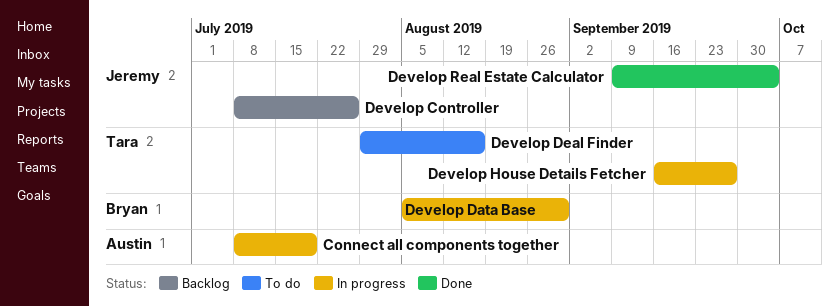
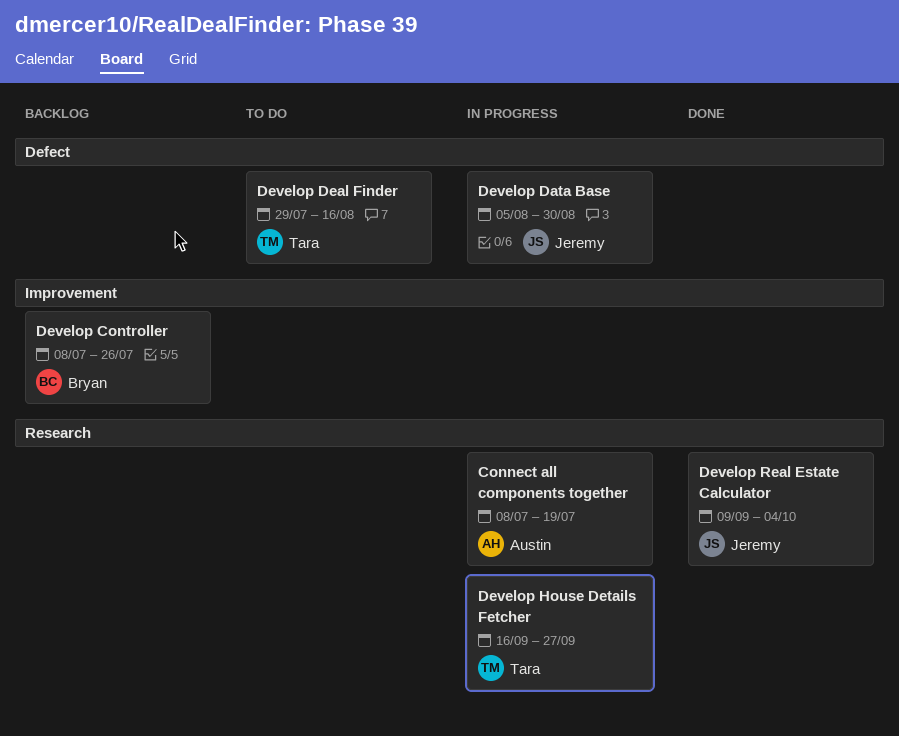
Develop Controller, owner: Jeremy -> Bryan
Develop Data Base, owner: Bryan -> Jeremy

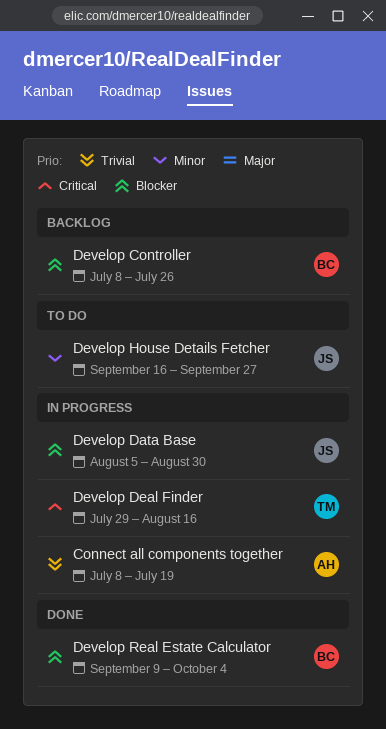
Develop Deal Finder, status: To do -> In progress
Develop House Details Fetcher, status: In progress -> To do
Develop House Details Fetcher, owner: Tara -> Jeremy
Develop Real Estate Calculator, owner: Jeremy -> Bryan

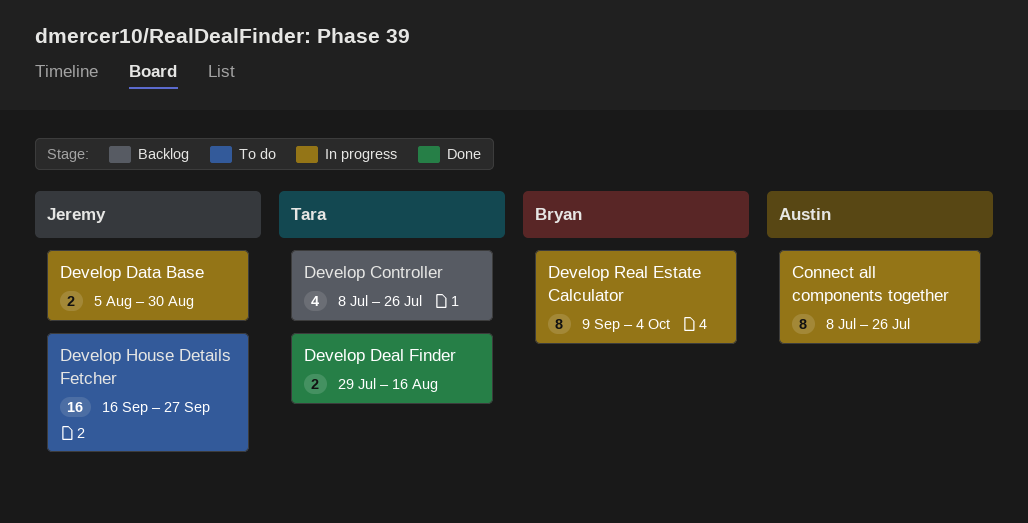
Connect all components together, due: Jul 19 -> Jul 26
Develop Controller, owner: Bryan -> Tara
Develop Deal Finder, status: In progress -> Done
Develop Real Estate Calculator, status: Done -> In progress

